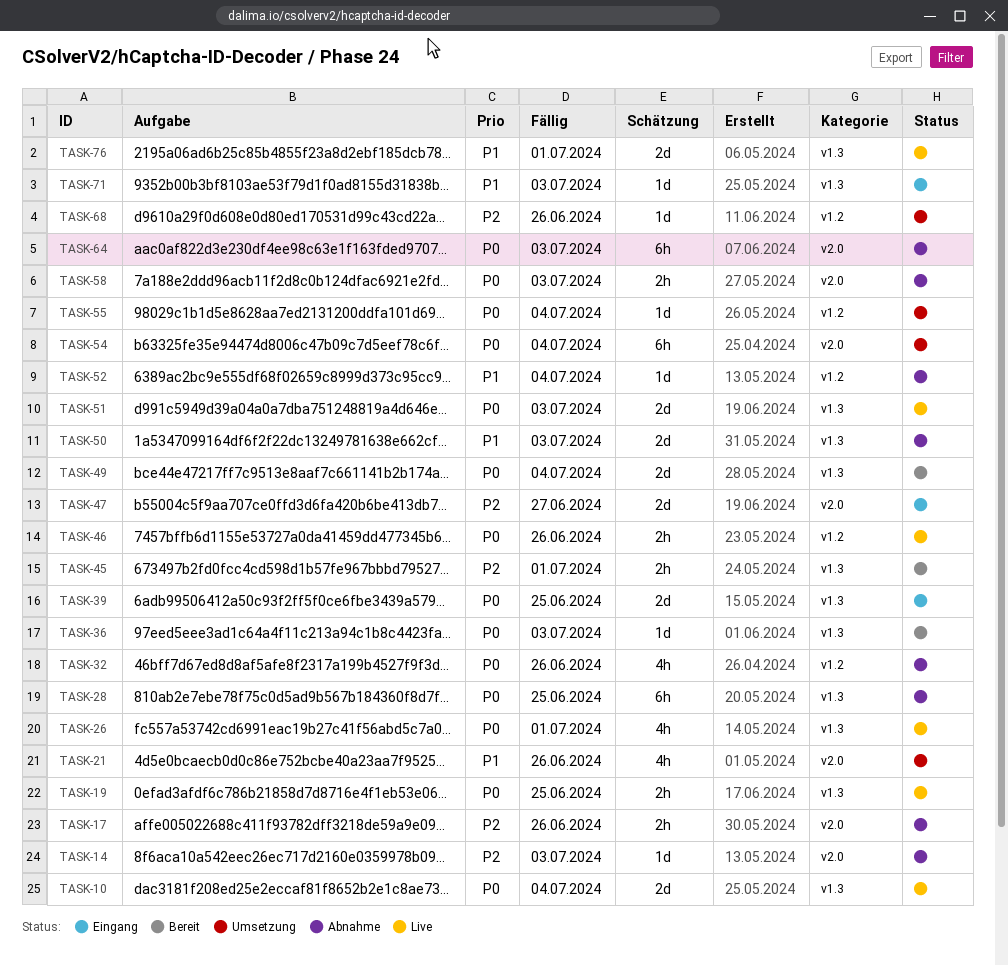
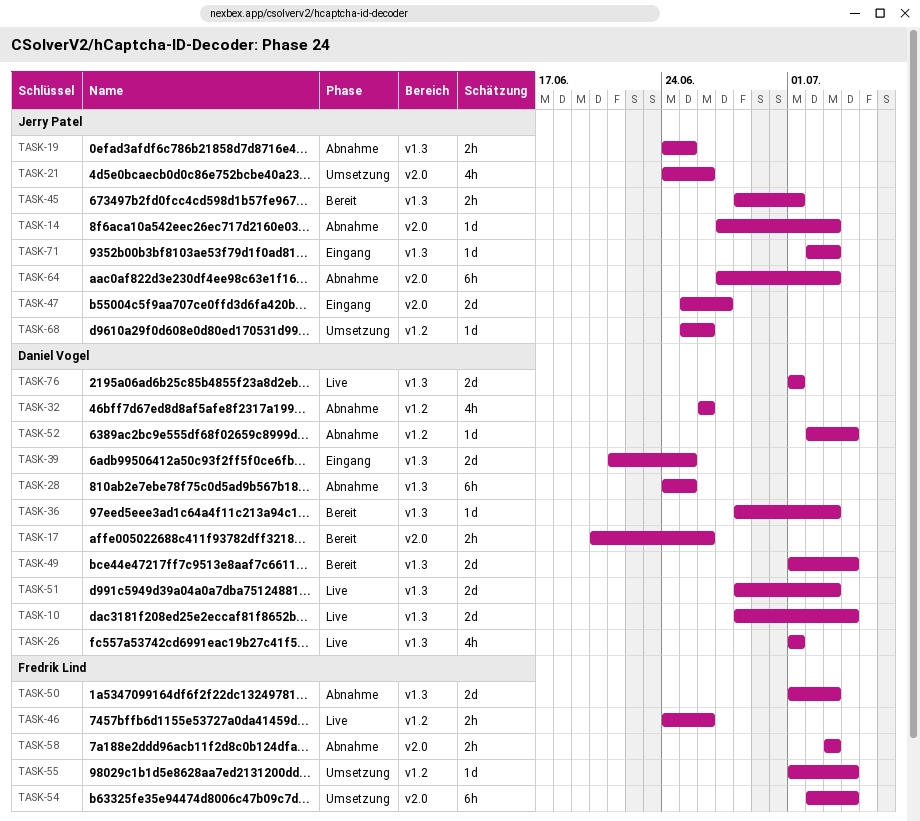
TASK-17, status: Abnahme -> Bereit
TASK-19, status: Live -> Abnahme

